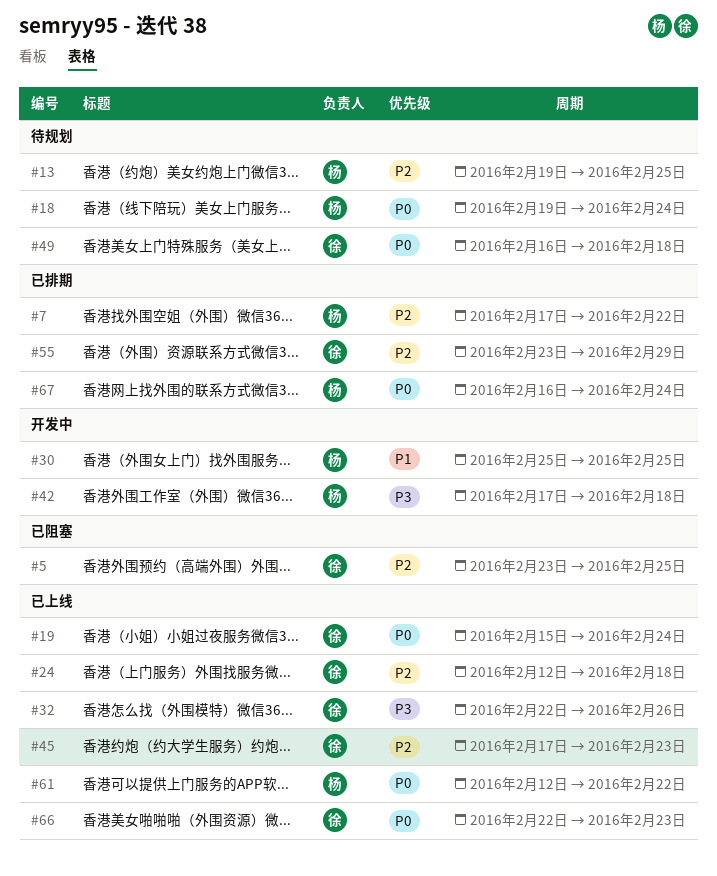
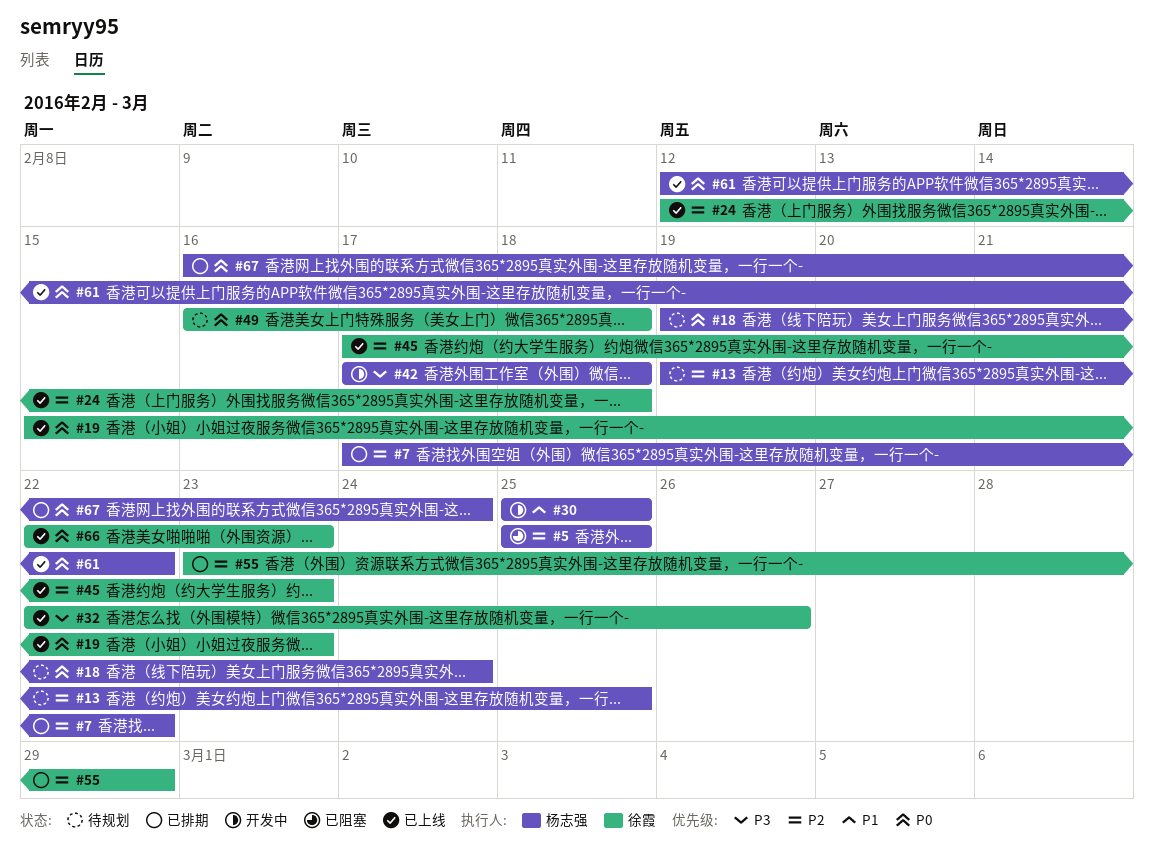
#5, owner: 徐霞 -> 杨志强
#5, start: Feb 23 -> Feb 25
#19, due: Feb 24 -> Feb 23

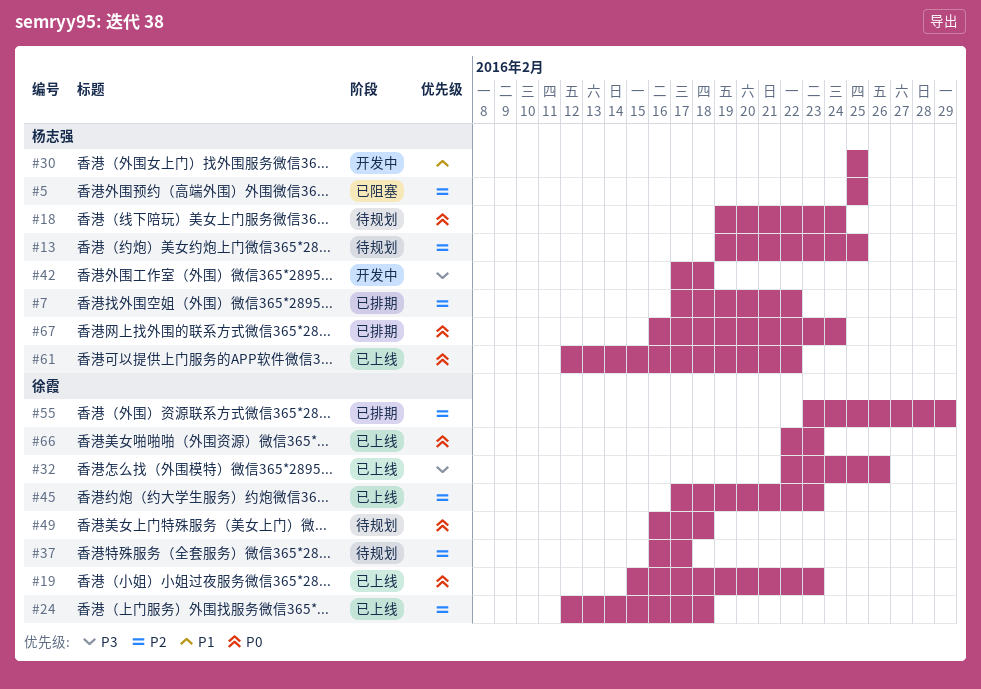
#37: none -> present

